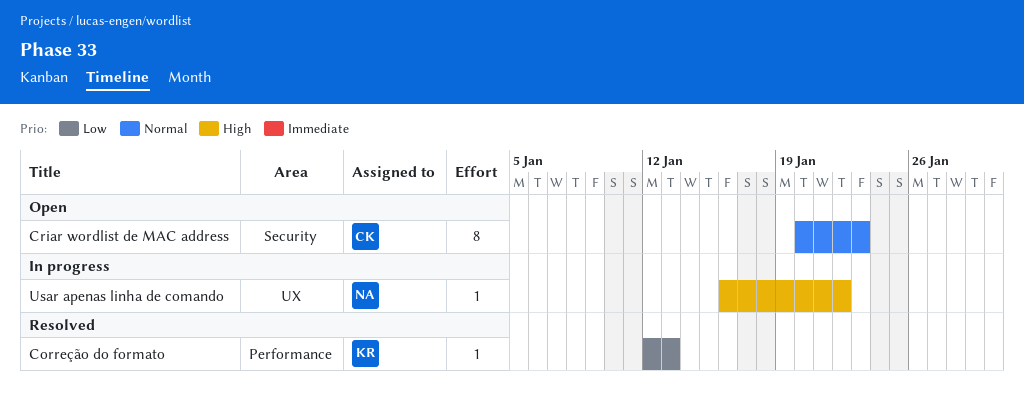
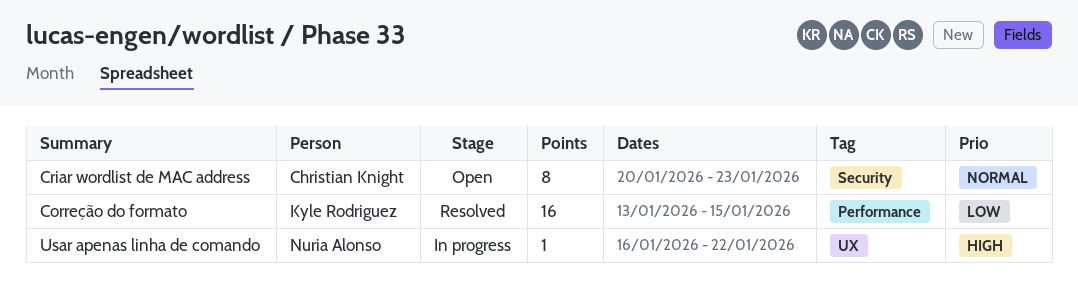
Correção do formato, estimate: 1 -> 16
Correção do formato, start: Jan 12 -> Jan 13
Correção do formato, due: Jan 13 -> Jan 15

